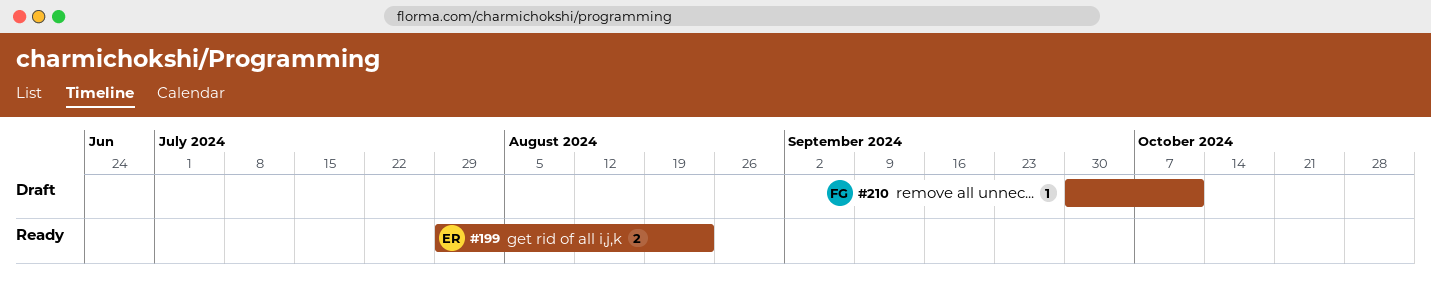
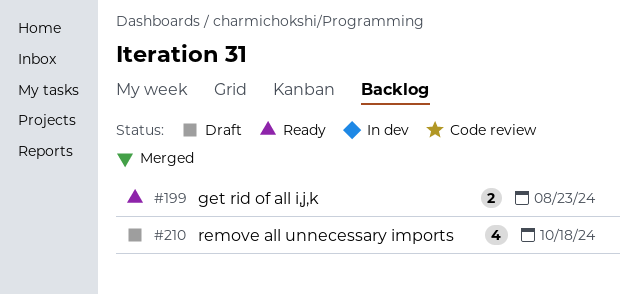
#210, estimate: 1 -> 4
#210, due: Oct 11 -> Oct 18

